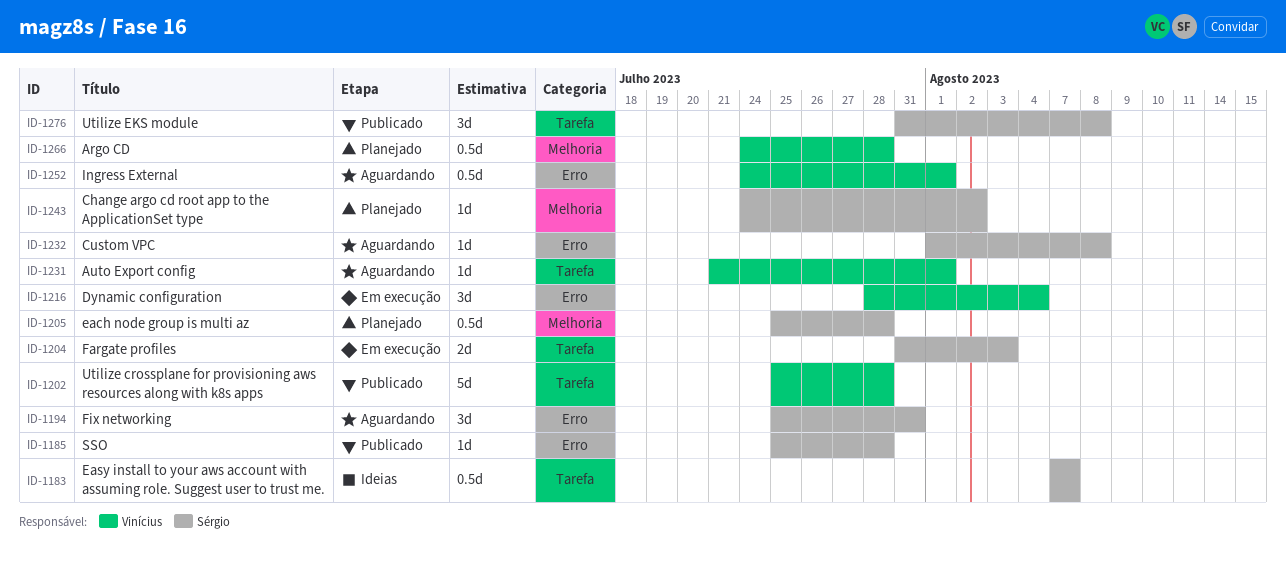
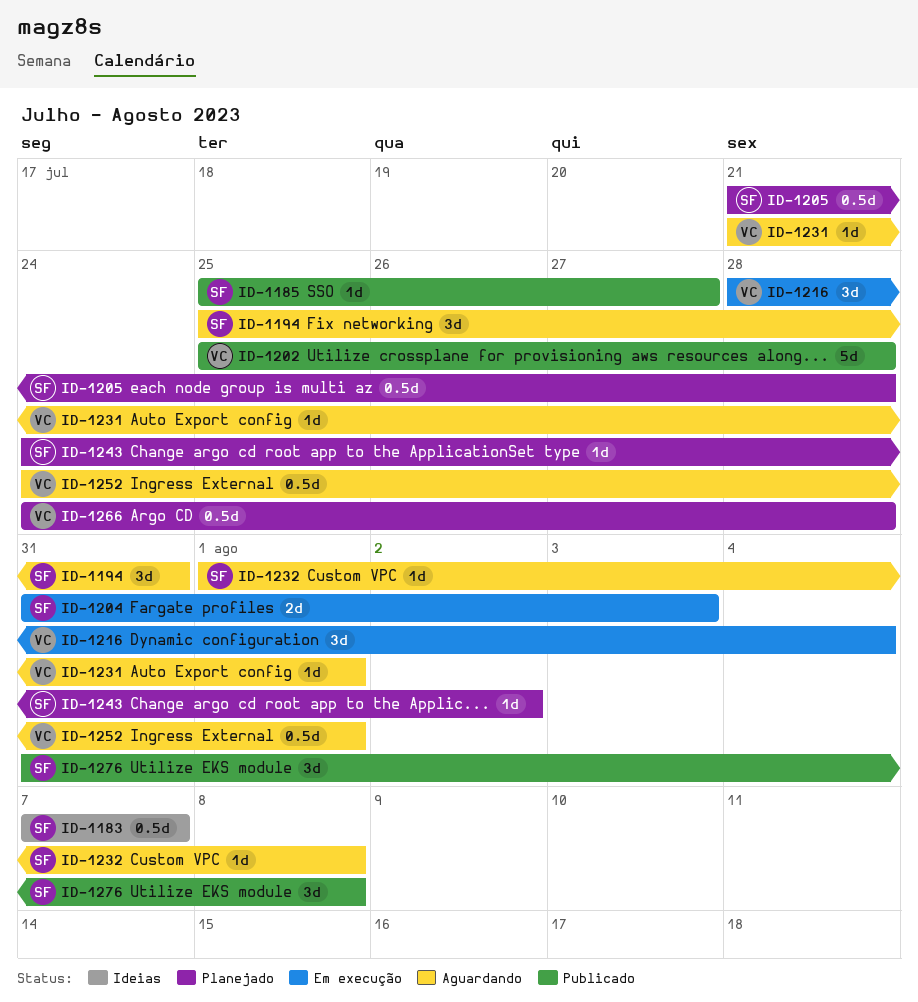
ID-1185, due: Jul 28 -> Jul 27
ID-1205, start: Jul 25 -> Jul 21

